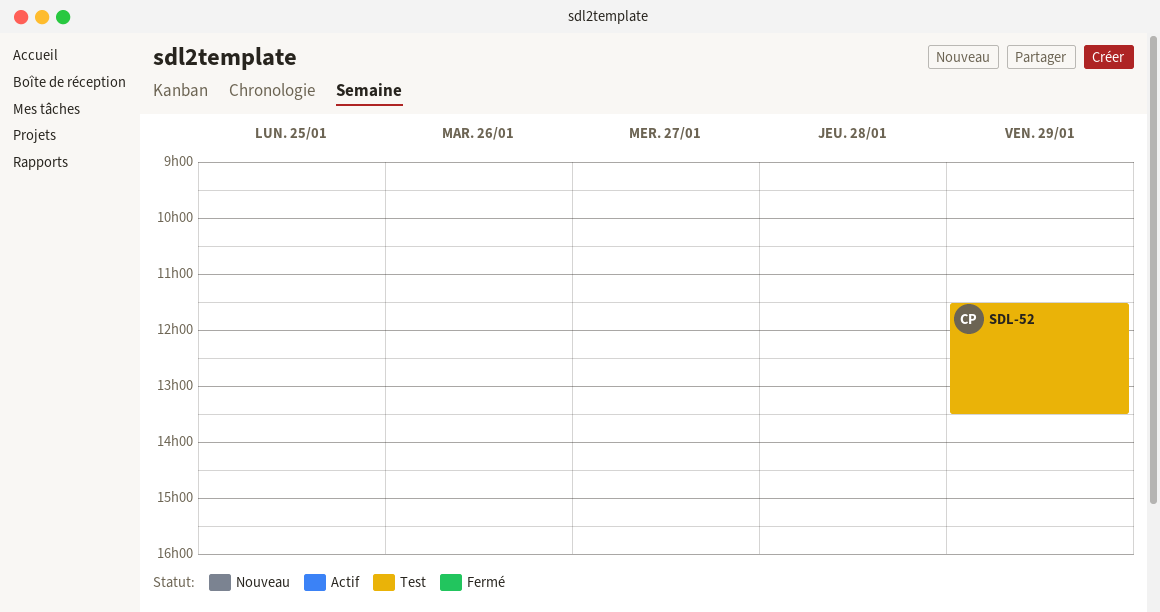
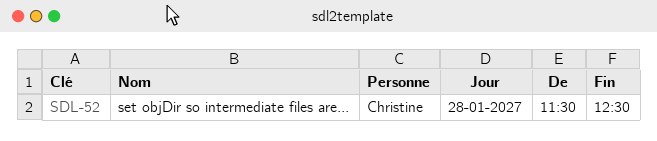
SDL-52, day: Jan 29 -> Jan 28
SDL-52, ends: 13:30 -> 12:30

